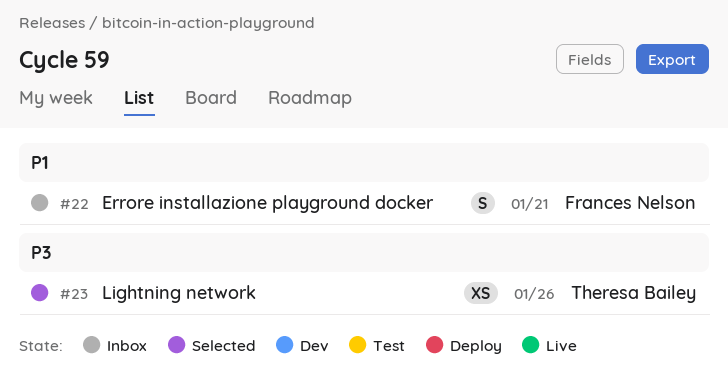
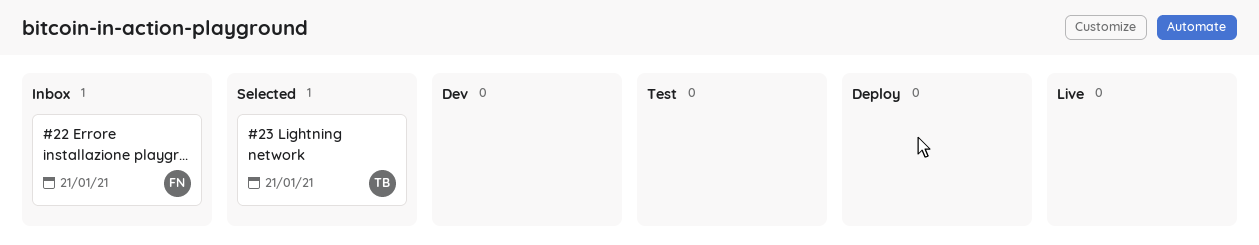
#23, due: Jan 26 -> Jan 21

